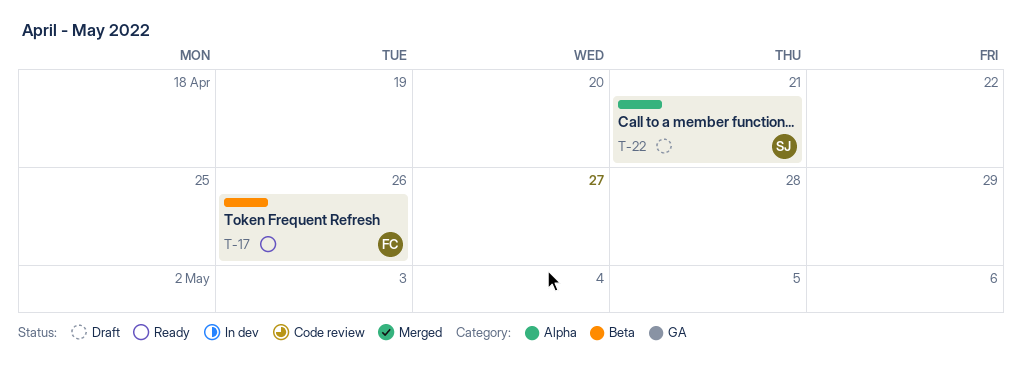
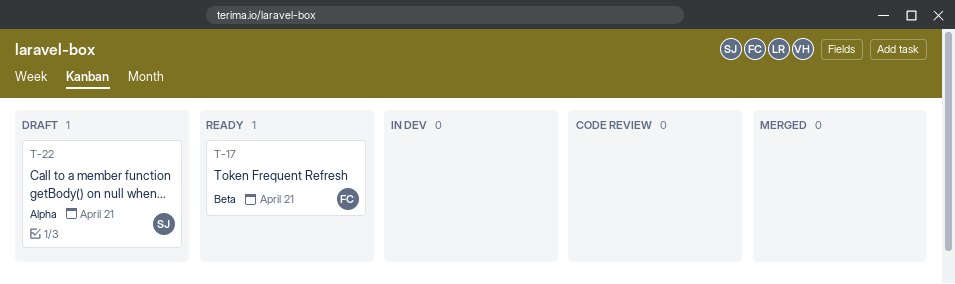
T-17, due: Apr 26 -> Apr 21

